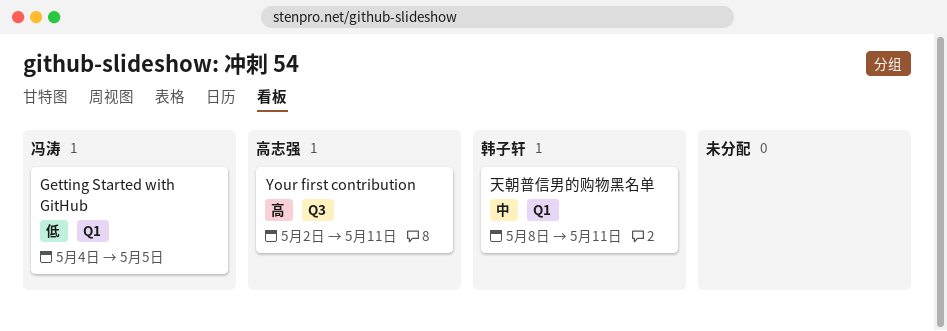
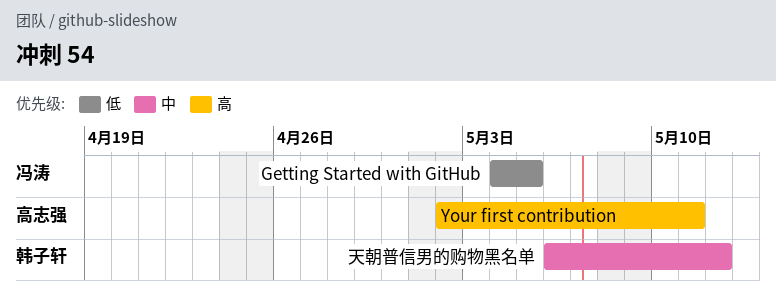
天朝普信男的购物黑名单, start: May 8 -> May 6
天朝普信男的购物黑名单, due: May 11 -> May 12

